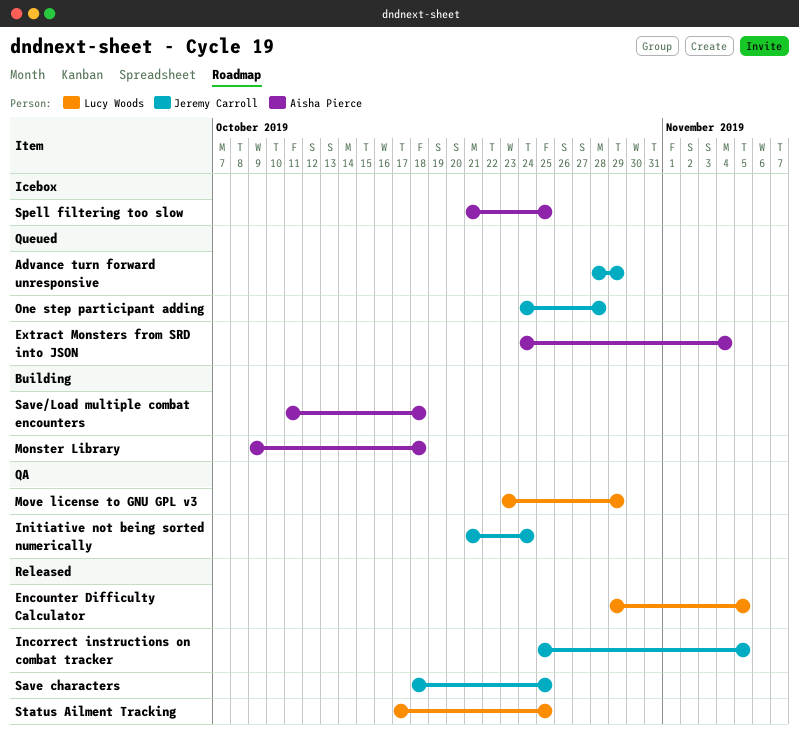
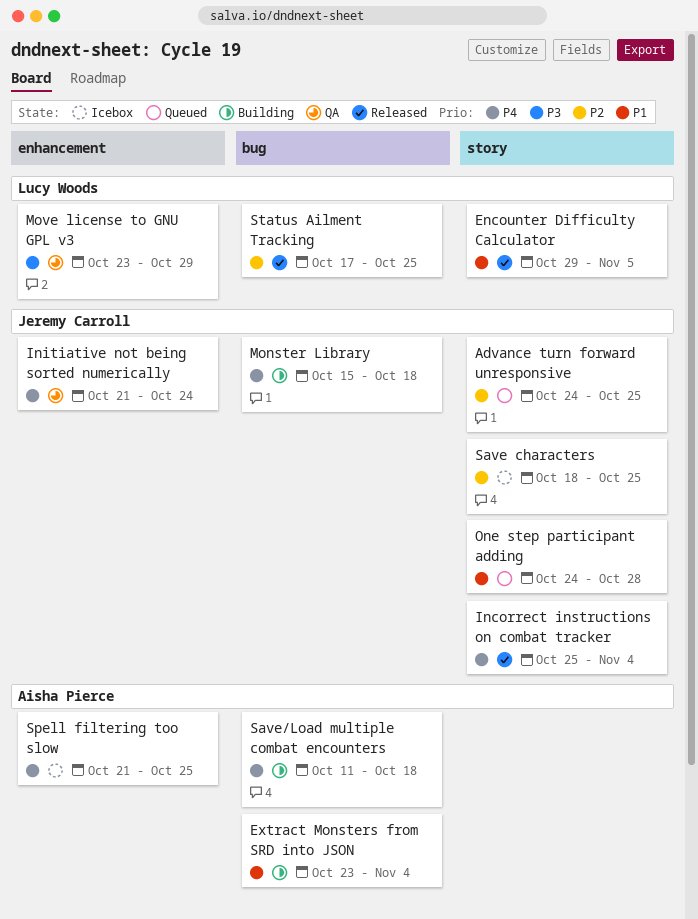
Advance turn forward unresponsive, start: Oct 28 -> Oct 24
Advance turn forward unresponsive, due: Oct 29 -> Oct 25
Extract Monsters from SRD into JSON, status: Queued -> Building
Extract Monsters from SRD into JSON, start: Oct 24 -> Oct 23
Incorrect instructions on combat tracker, due: Nov 5 -> Nov 4
Monster Library, owner: Aisha Pierce -> Jeremy Carroll
Monster Library, start: Oct 9 -> Oct 15
Save characters, status: Released -> Icebox

